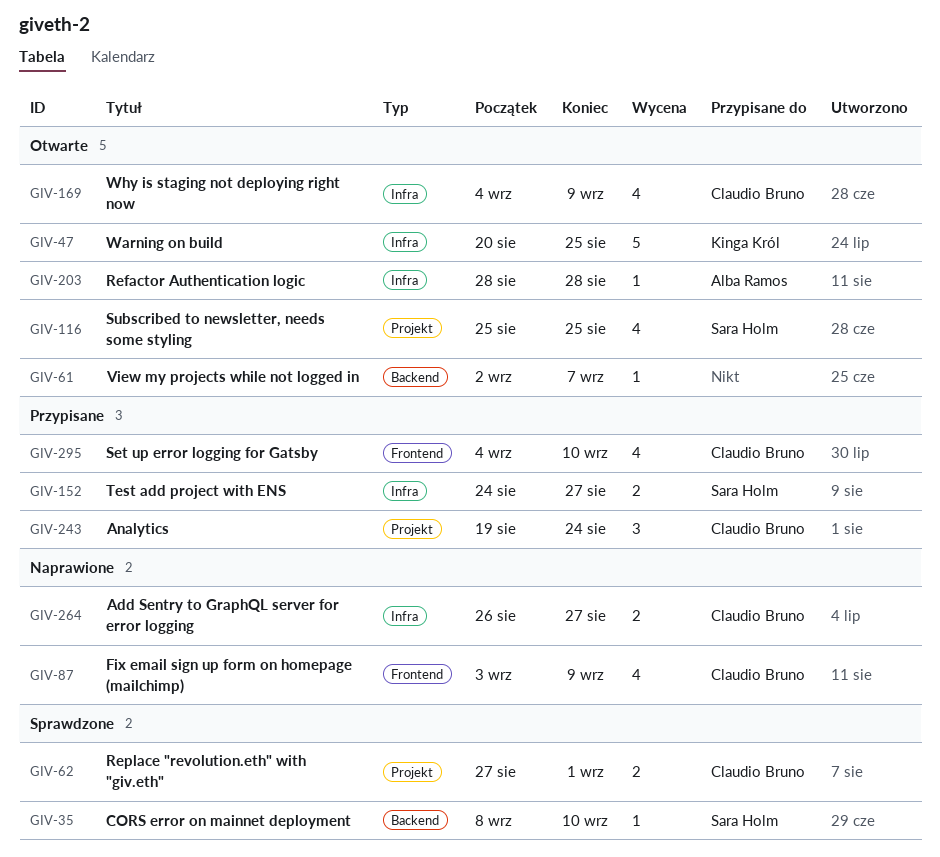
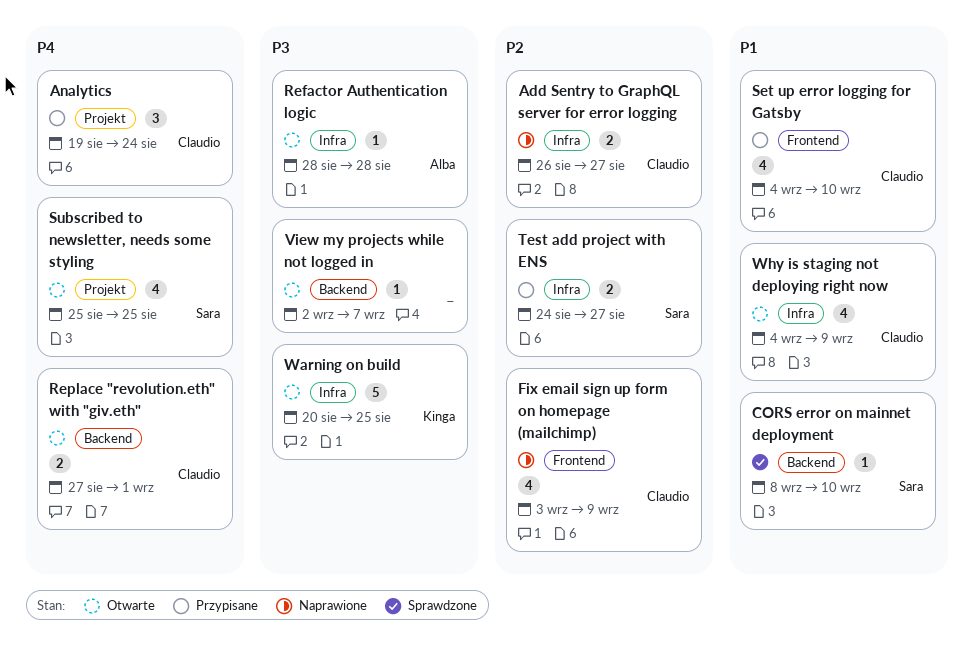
Replace "revolution.eth" with "giv.eth", status: Sprawdzone -> Otwarte
Replace "revolution.eth" with "giv.eth", label: Projekt -> Backend

